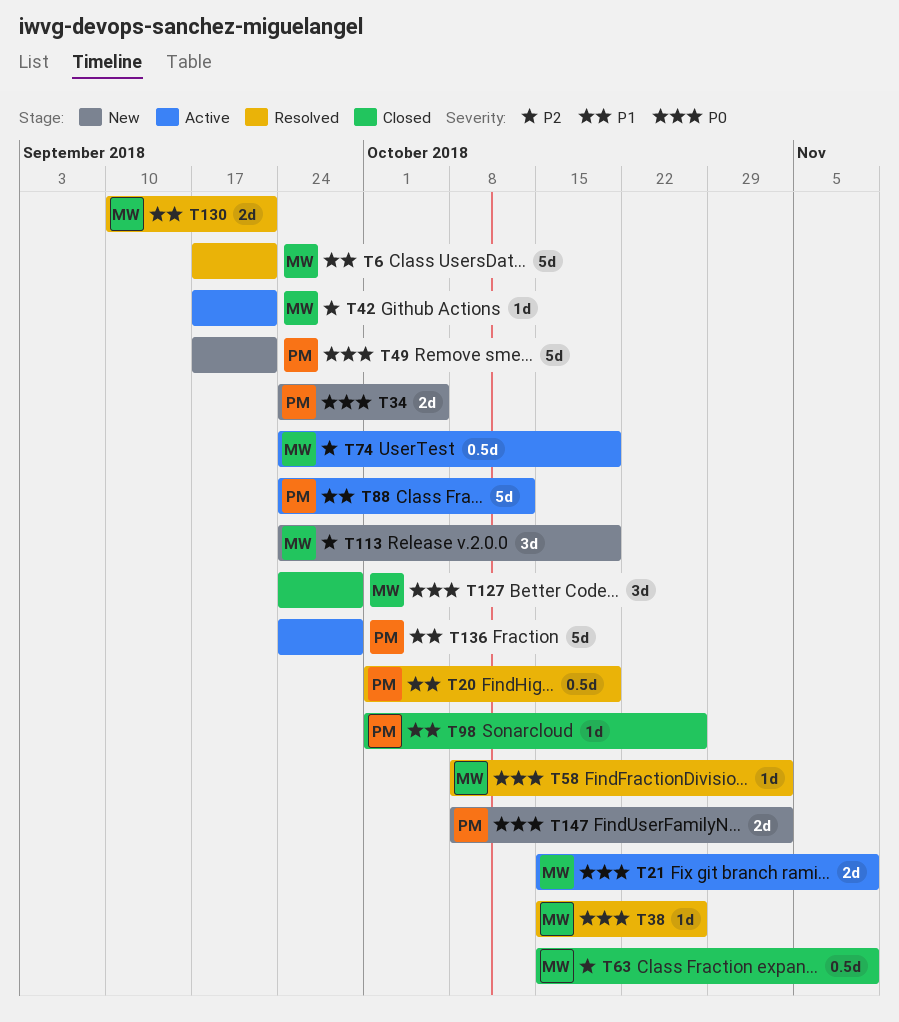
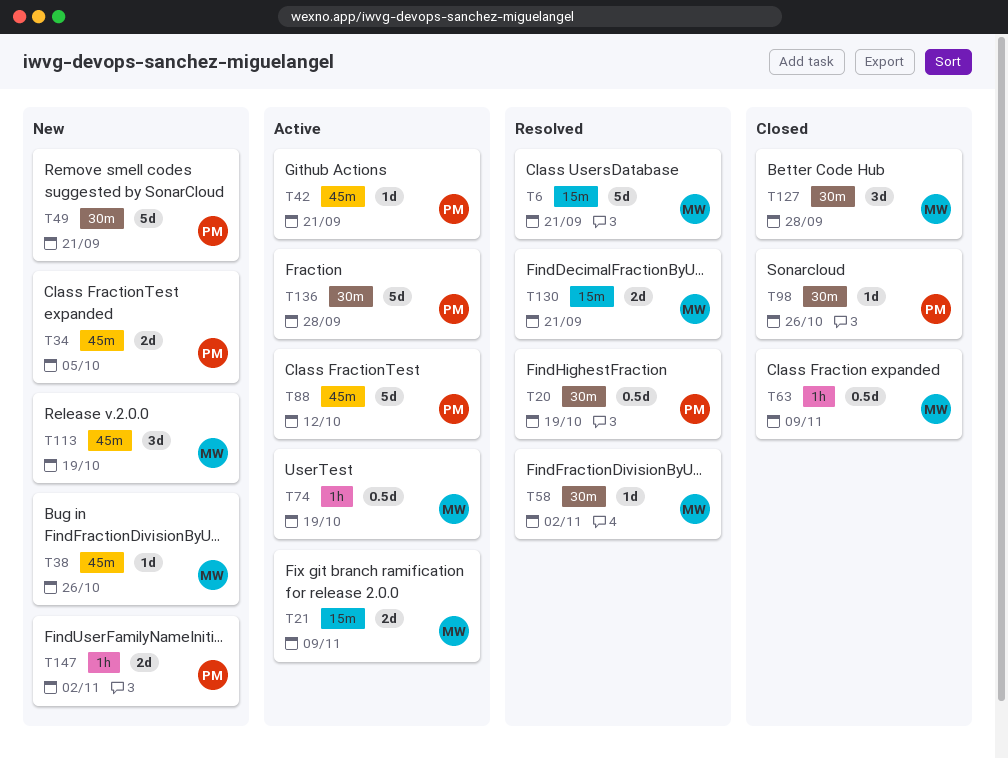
T38, status: Resolved -> New
T42, owner: MW -> PM

